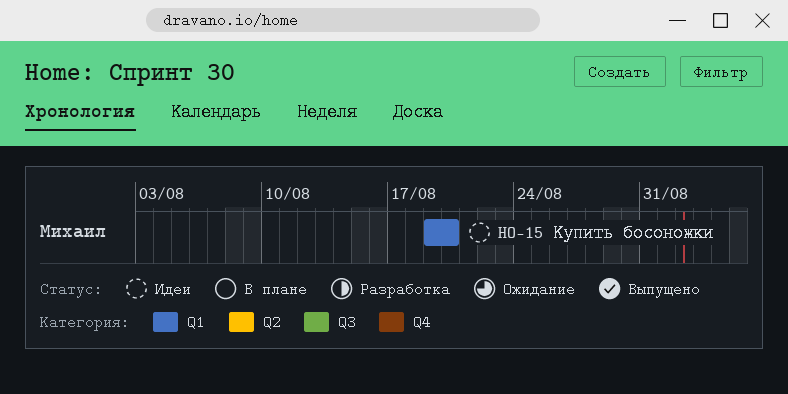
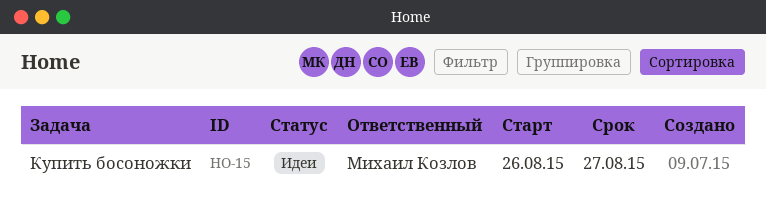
HO-15, start: Aug 19 -> Aug 26
HO-15, due: Aug 20 -> Aug 27

